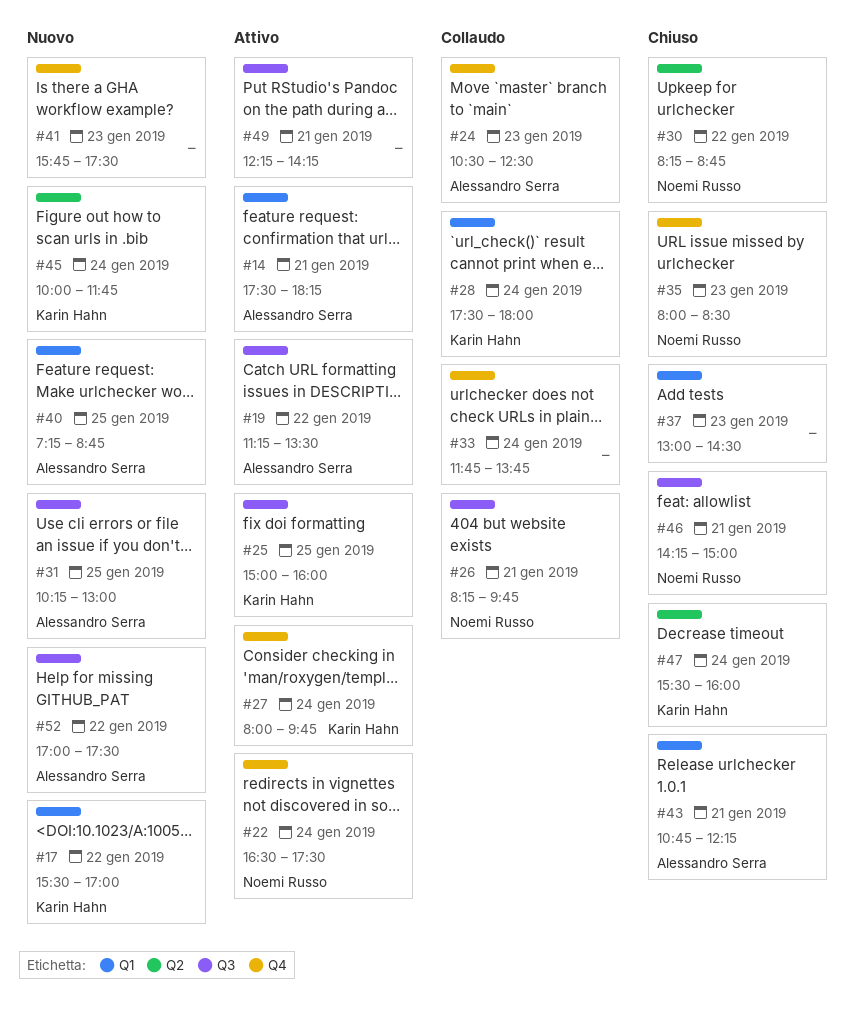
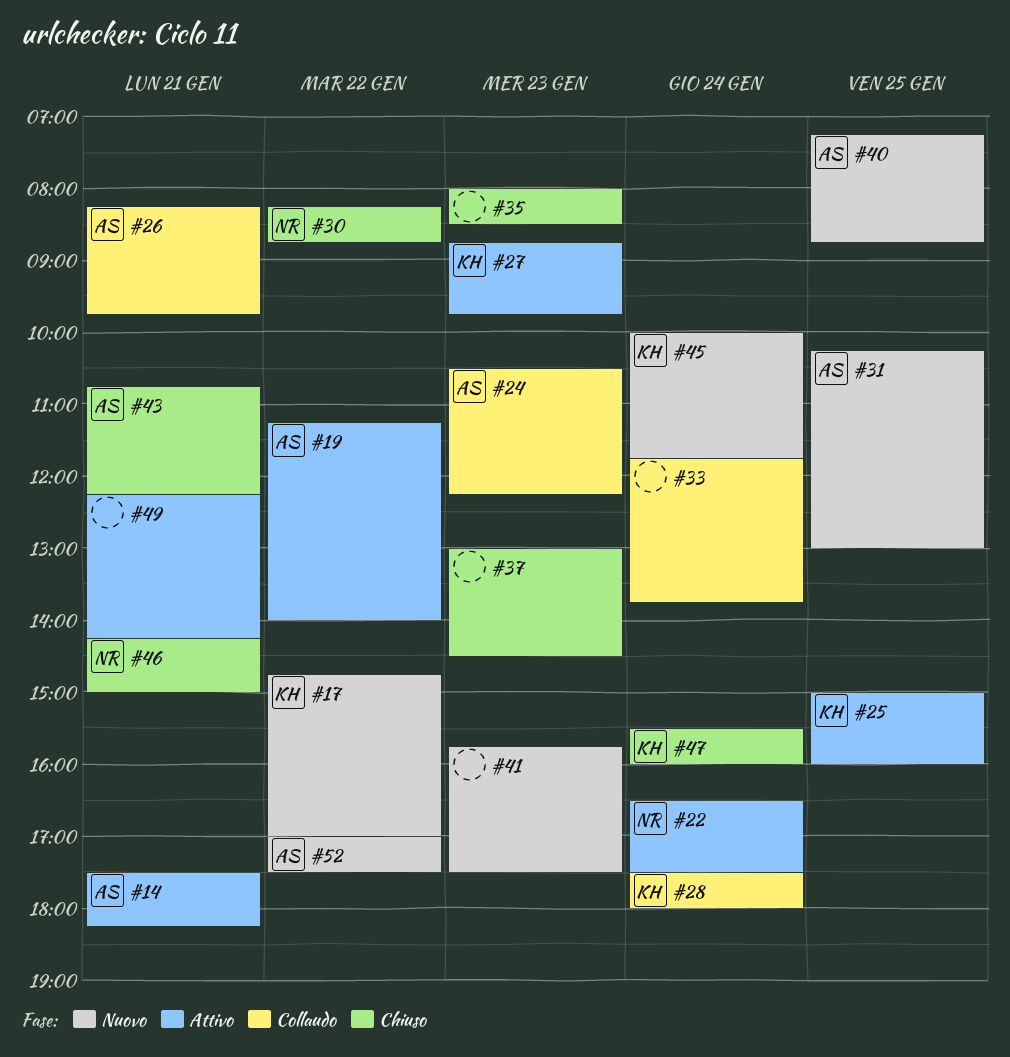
#17, begins: 15:30 -> 14:45
#19, ends: 13:30 -> 14:00
#24, ends: 12:30 -> 12:15
#26, owner: Noemi Russo -> Alessandro Serra
#27, day: Jan 24 -> Jan 23
#27, begins: 08:00 -> 08:45
#35, owner: Noemi Russo -> none

